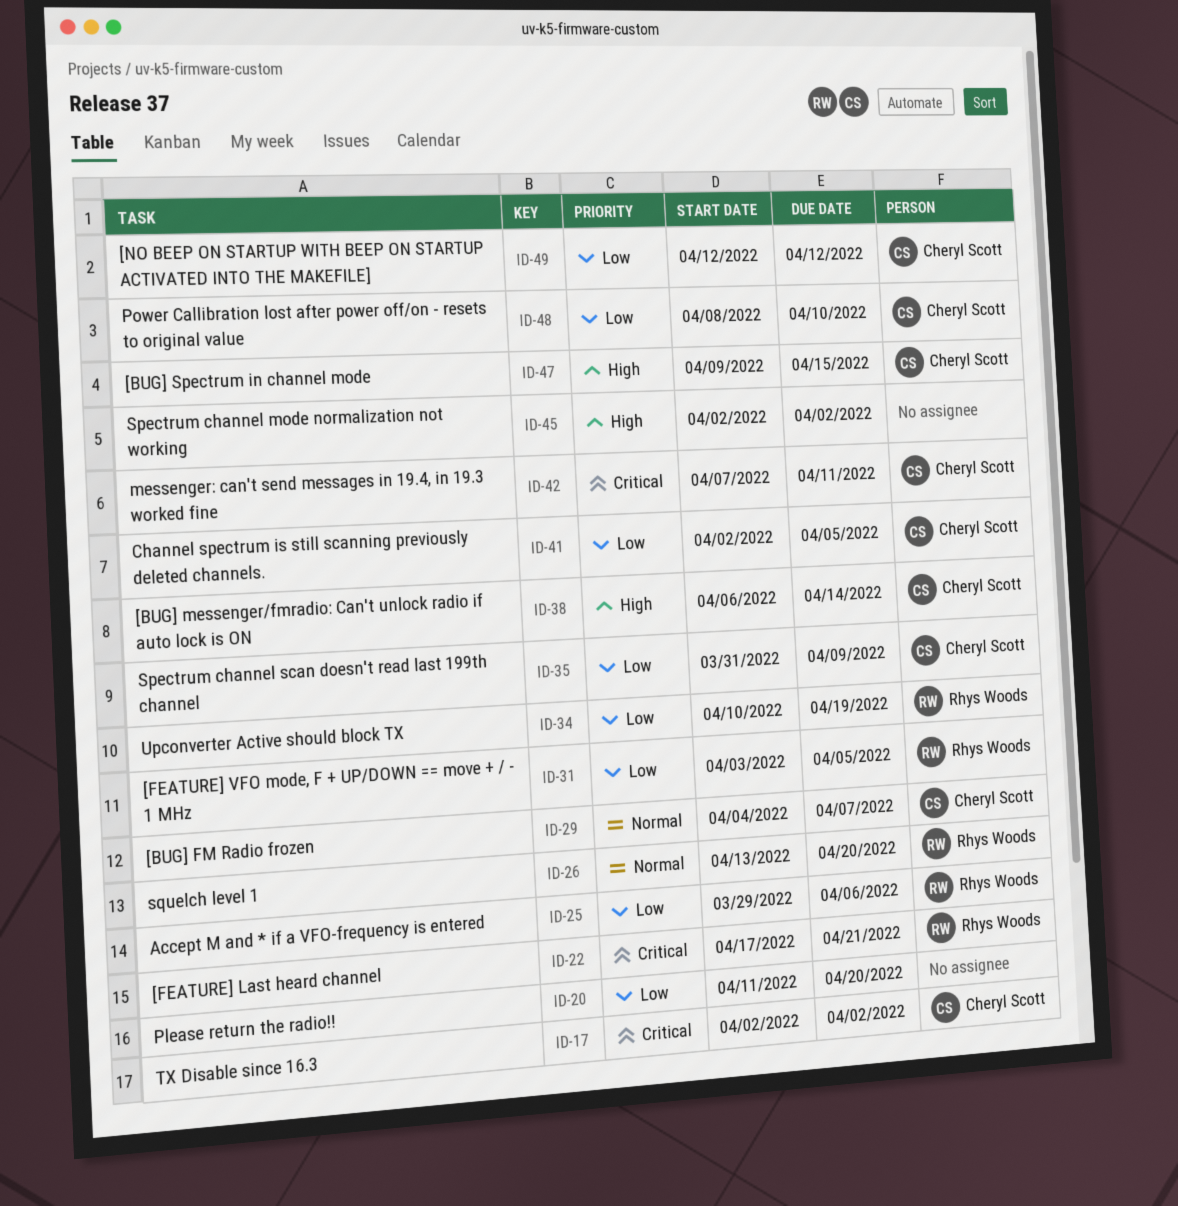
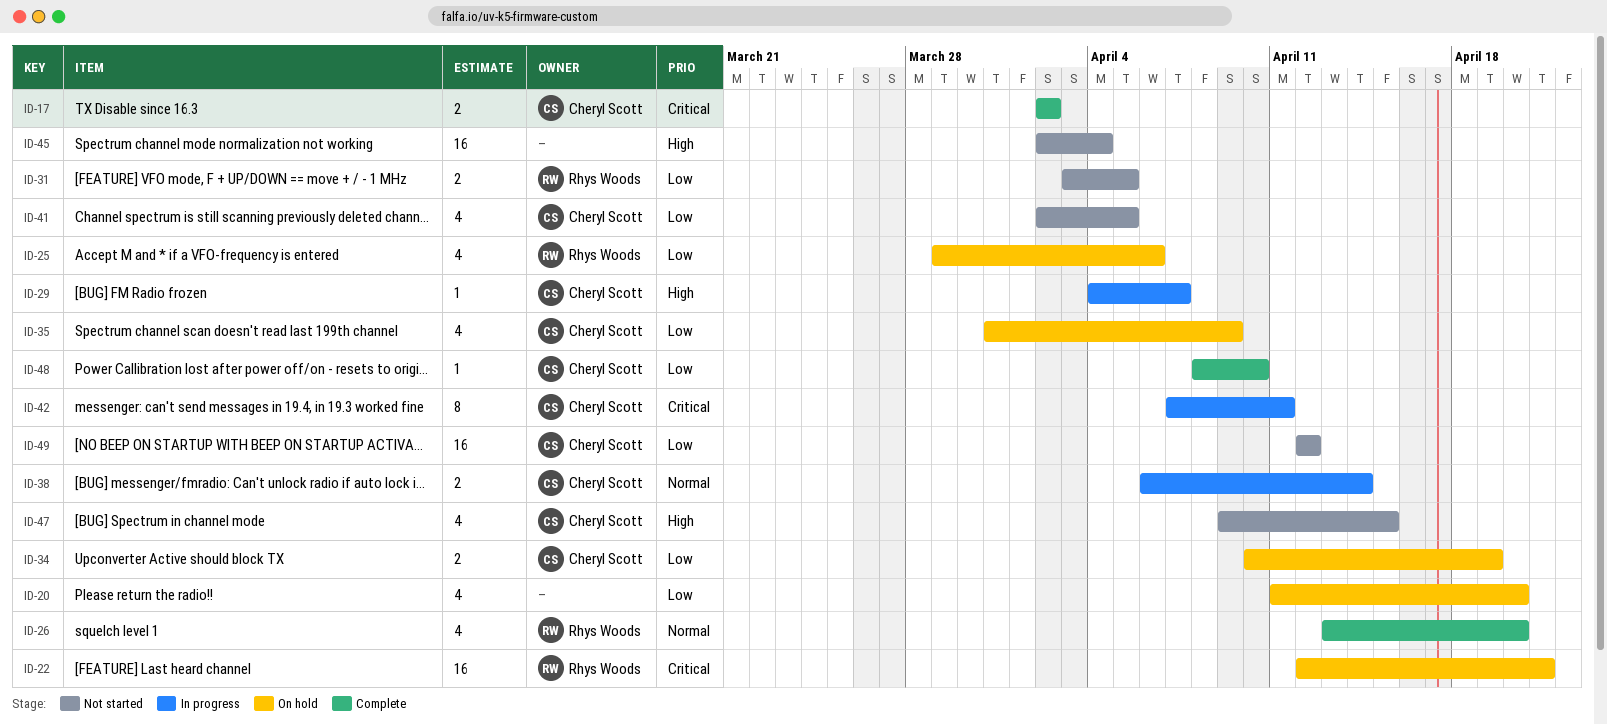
ID-22, start: Apr 17 -> Apr 12
ID-29, priority: Normal -> High
ID-34, owner: Rhys Woods -> Cheryl Scott
ID-38, priority: High -> Normal
ID-45, due: Apr 2 -> Apr 4

